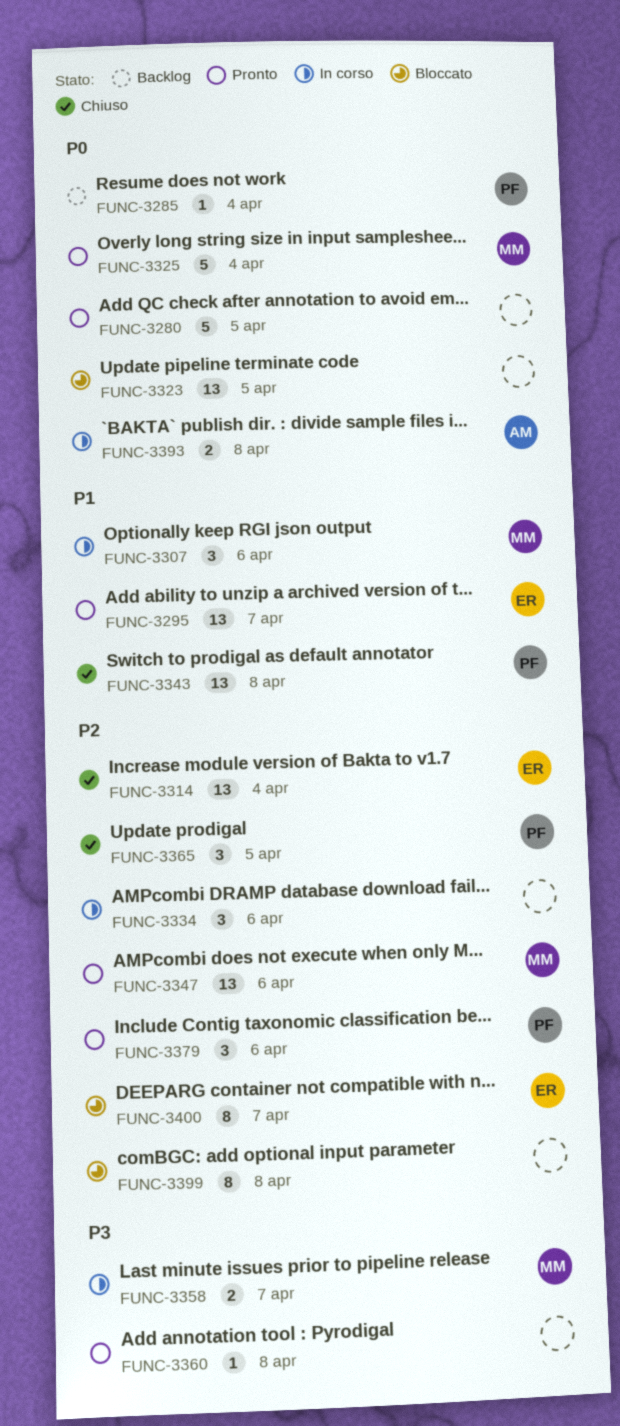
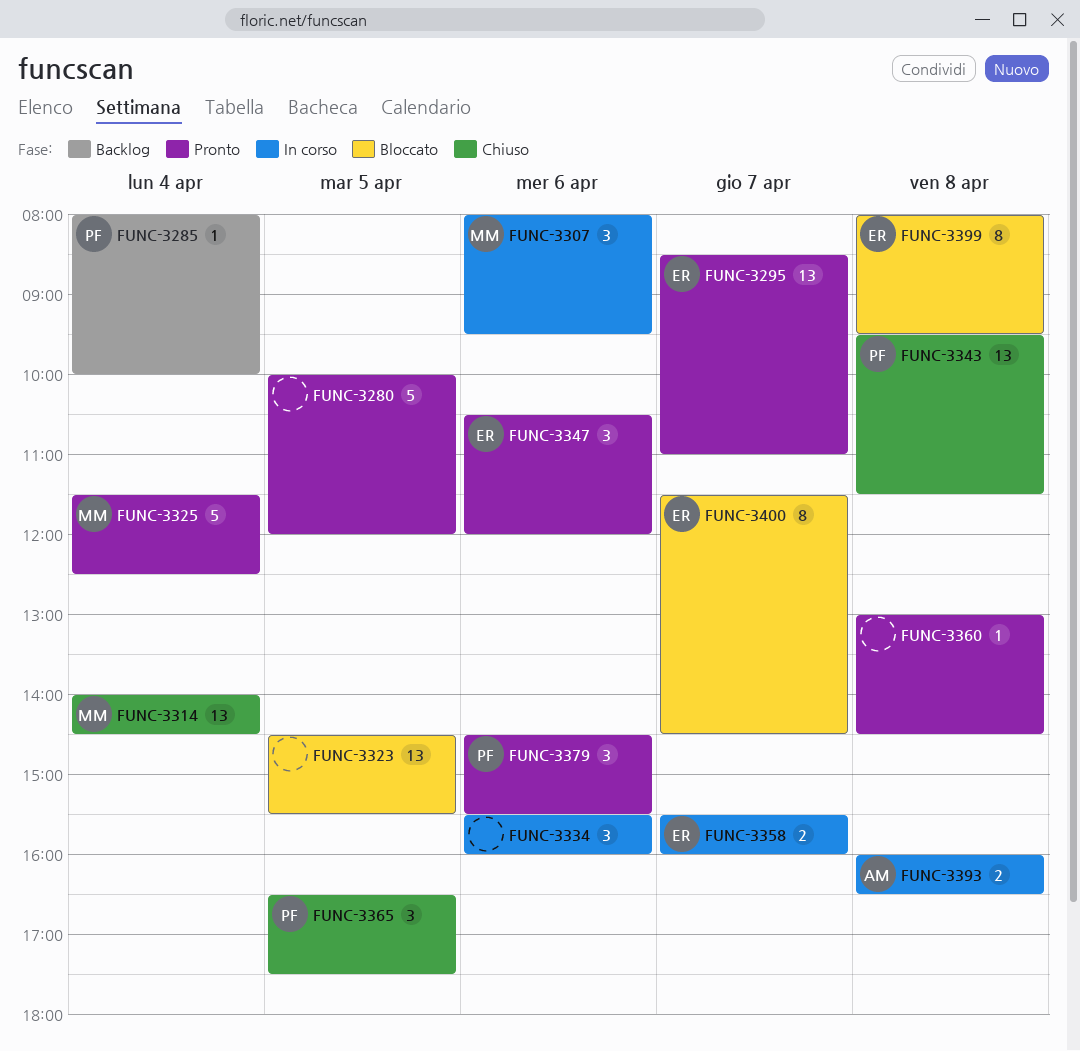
FUNC-3314, owner: ER -> MM
FUNC-3347, owner: MM -> ER
FUNC-3347, estimate: 13 -> 3
FUNC-3358, owner: MM -> ER
FUNC-3399, owner: none -> ER

